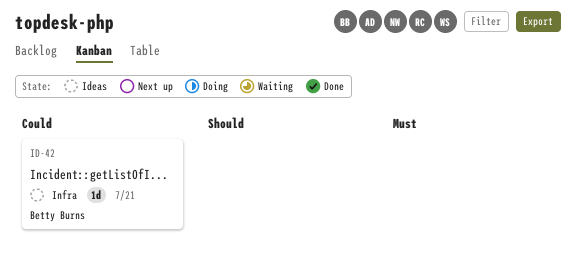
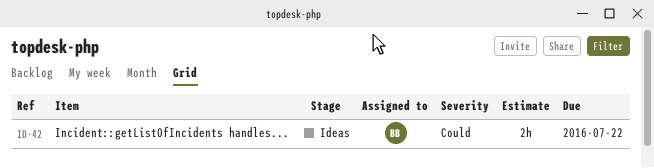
ID-42, estimate: 1d -> 2h
ID-42, due: Jul 21 -> Jul 22

